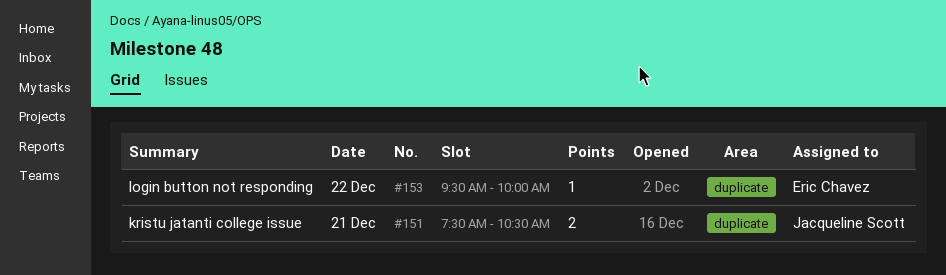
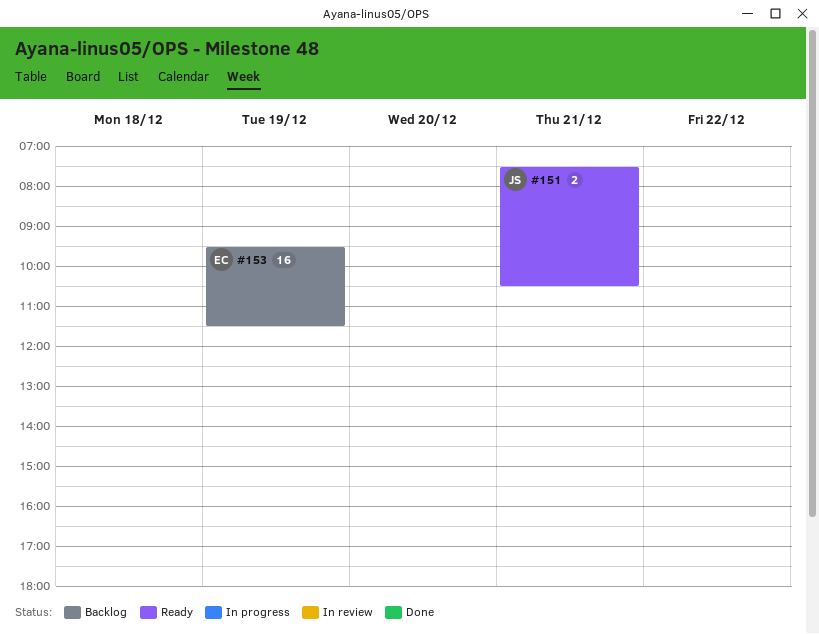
#153, estimate: 1 -> 16
#153, day: Dec 22 -> Dec 19
#153, ends: 10:00 -> 11:30

